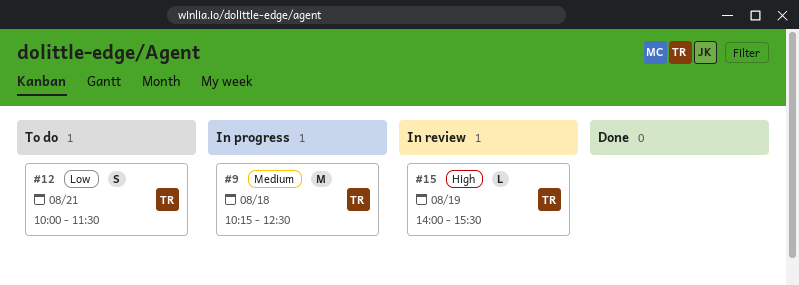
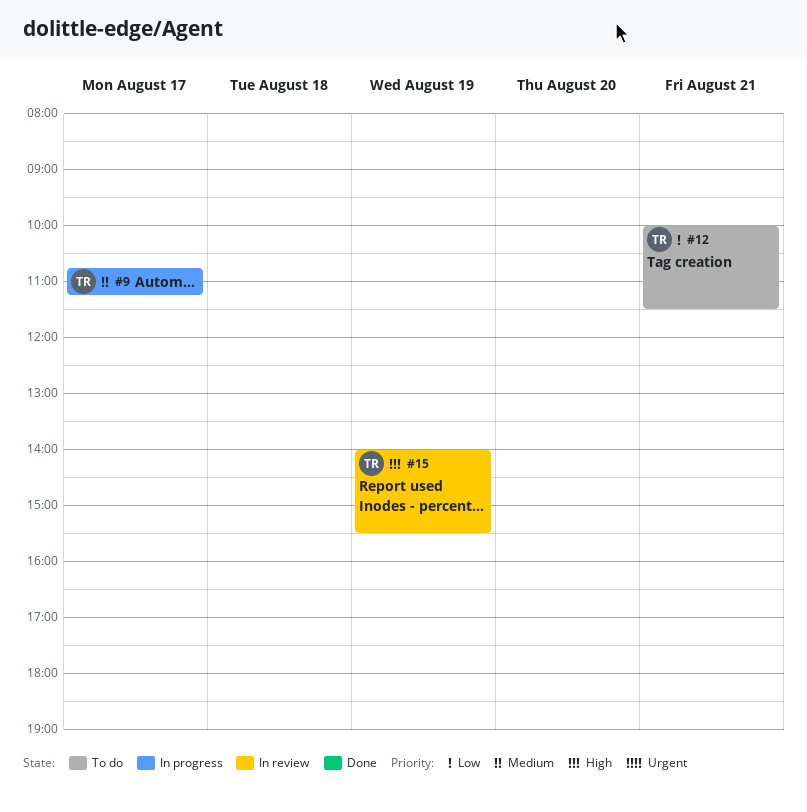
#9, day: Aug 18 -> Aug 17
#9, begins: 10:15 -> 10:45
#9, ends: 12:30 -> 11:15

